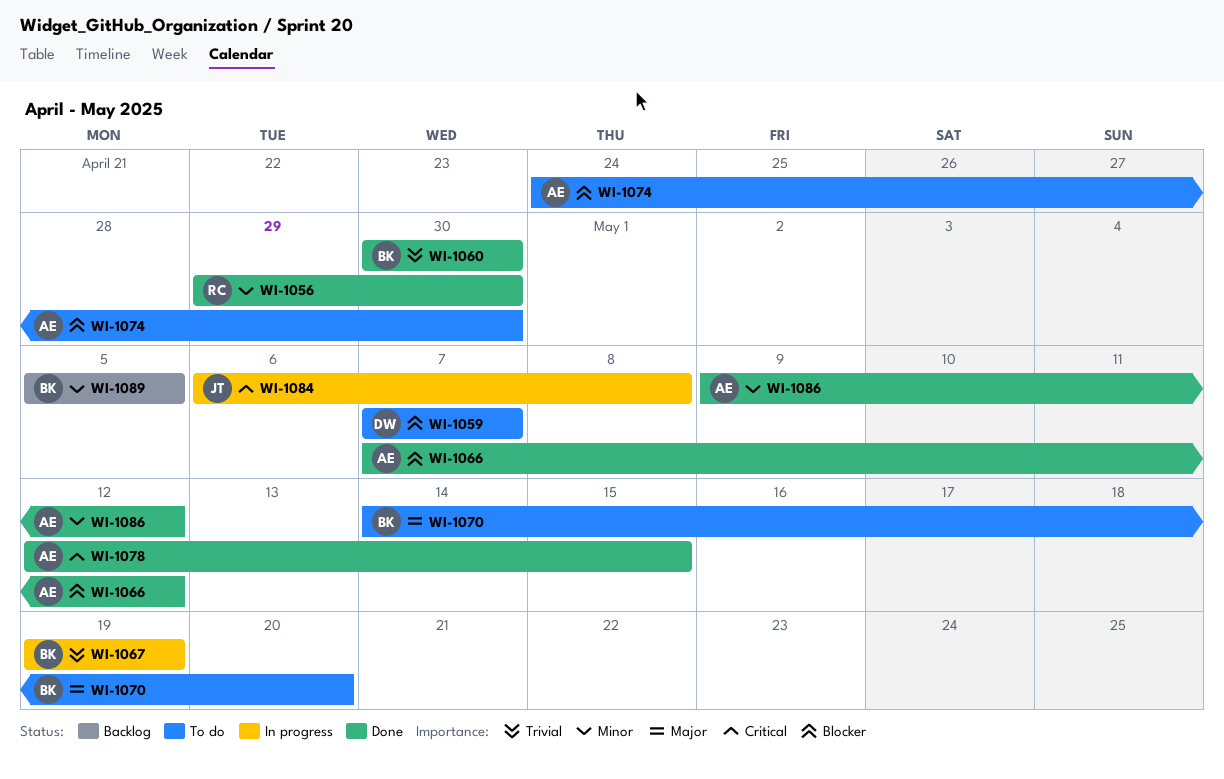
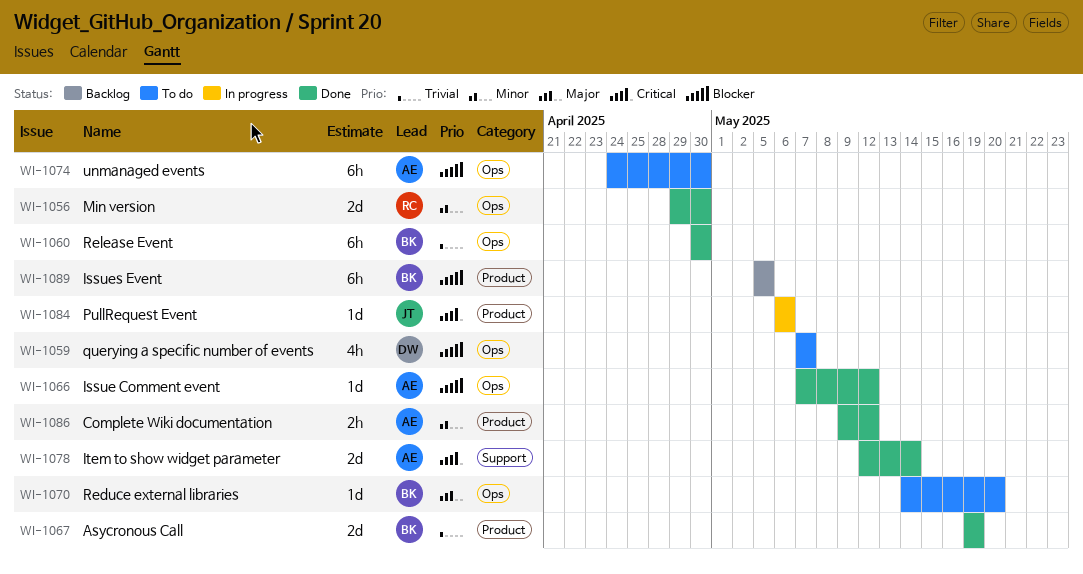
WI-1067, status: In progress -> Done
WI-1078, due: May 15 -> May 14
WI-1084, due: May 8 -> May 6
WI-1089, priority: Minor -> Blocker

